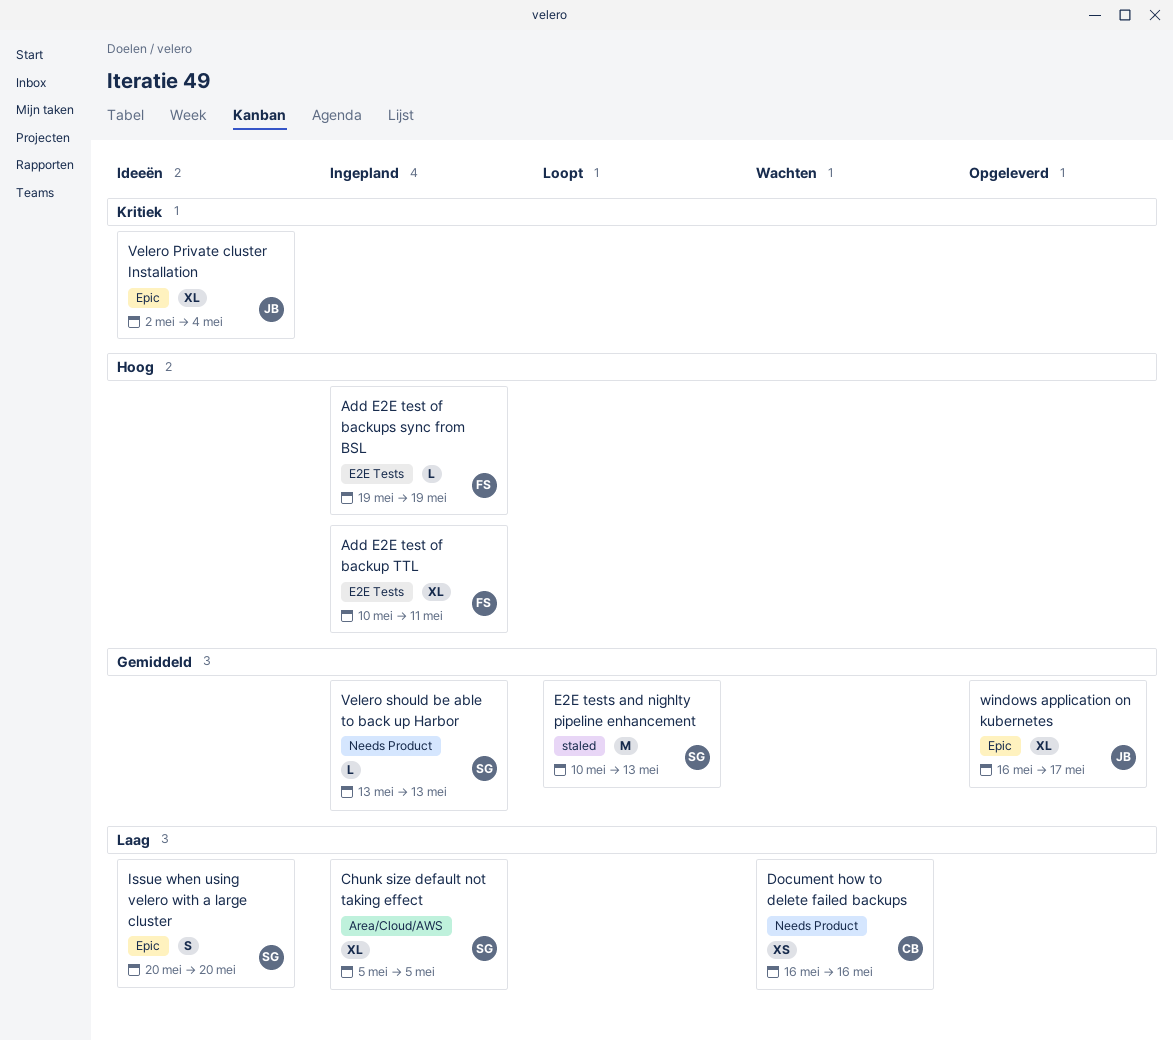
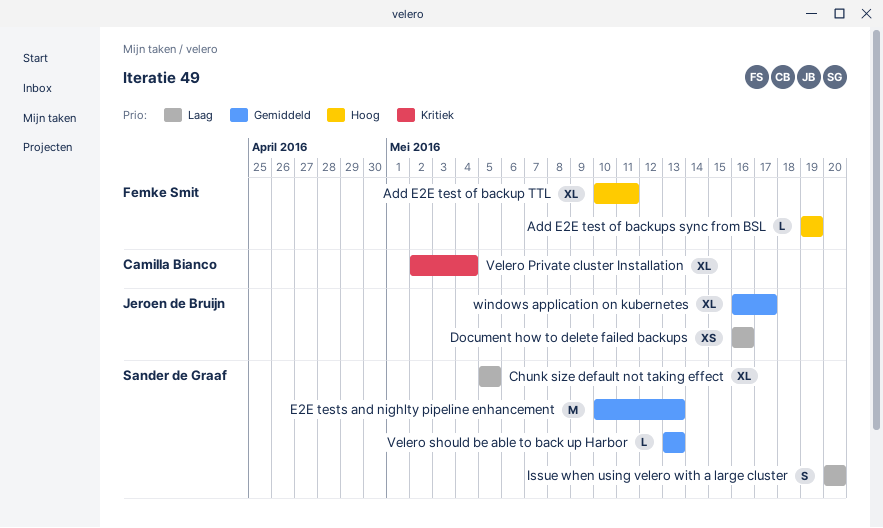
Document how to delete failed backups, owner: Camilla Bianco -> Jeroen de Bruijn
Velero Private cluster Installation, owner: Jeroen de Bruijn -> Camilla Bianco

